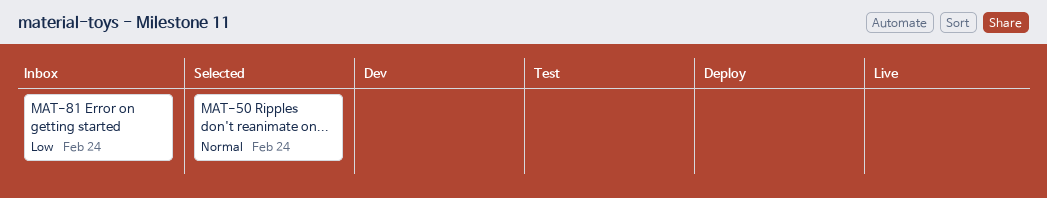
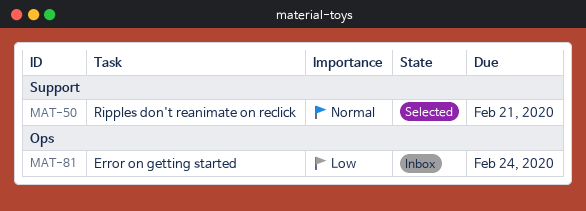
MAT-50, due: Feb 24 -> Feb 21

